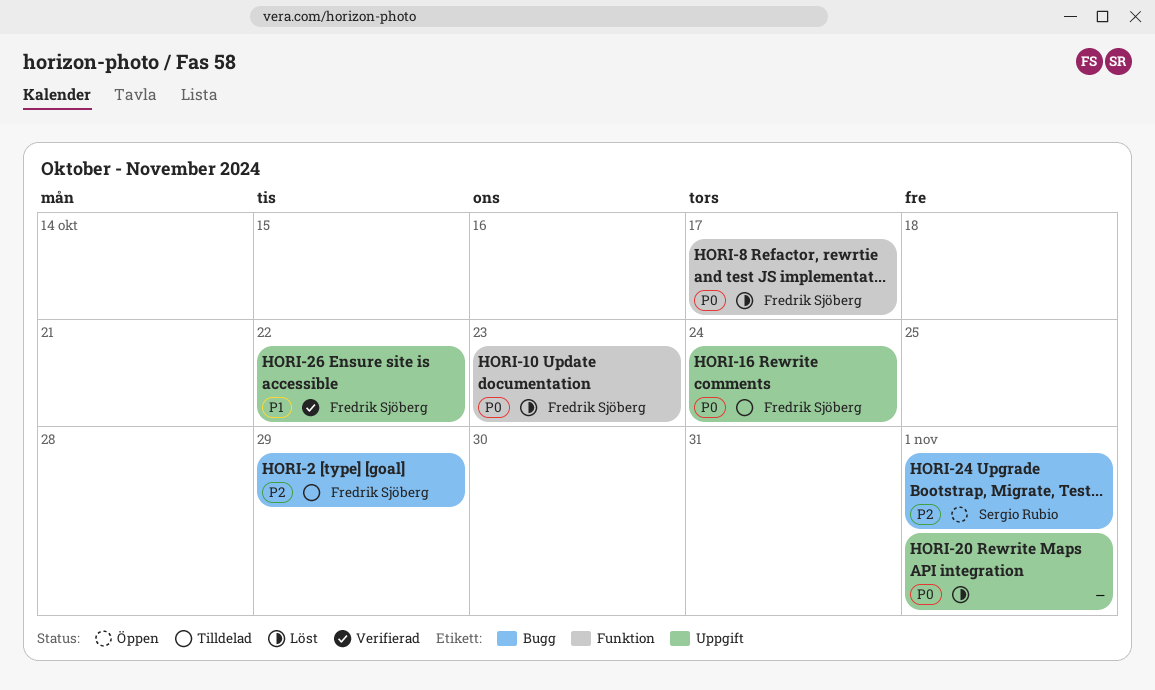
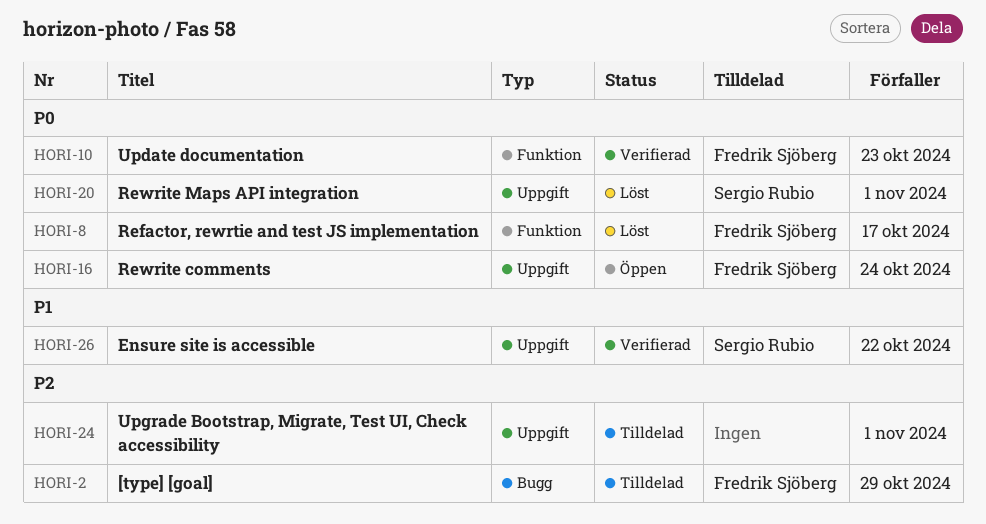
HORI-10, status: Löst -> Verifierad
HORI-16, status: Tilldelad -> Öppen
HORI-20, owner: none -> Sergio Rubio
HORI-24, status: Öppen -> Tilldelad
HORI-24, owner: Sergio Rubio -> none
HORI-24, label: Bugg -> Uppgift
HORI-26, owner: Fredrik Sjöberg -> Sergio Rubio

